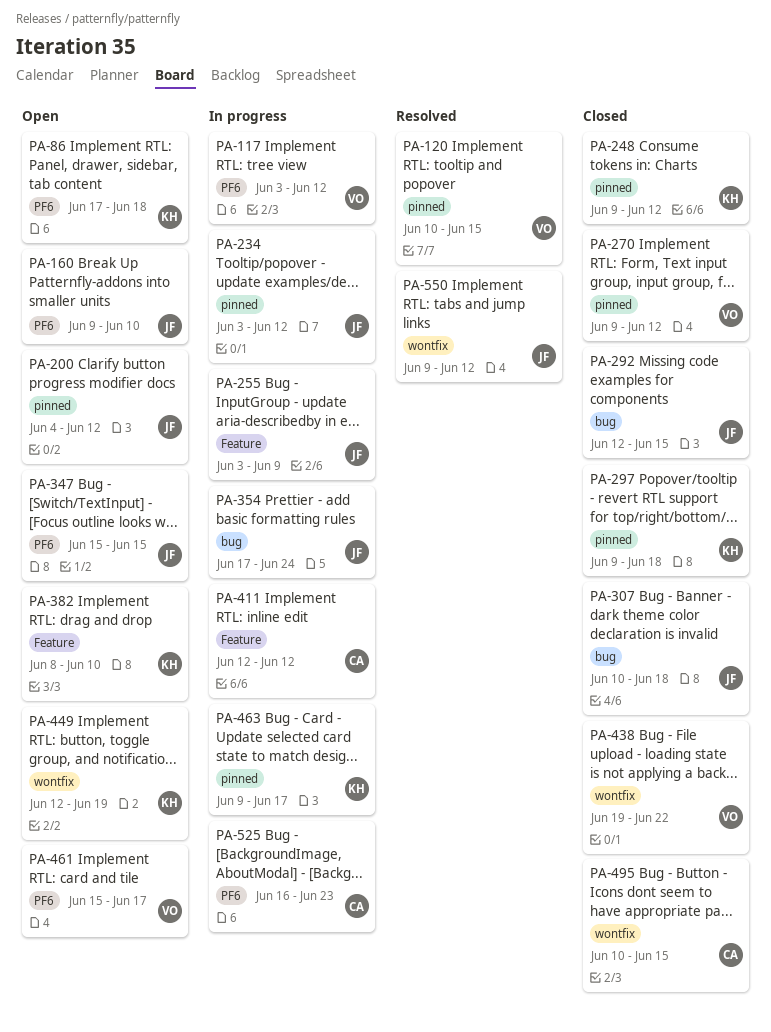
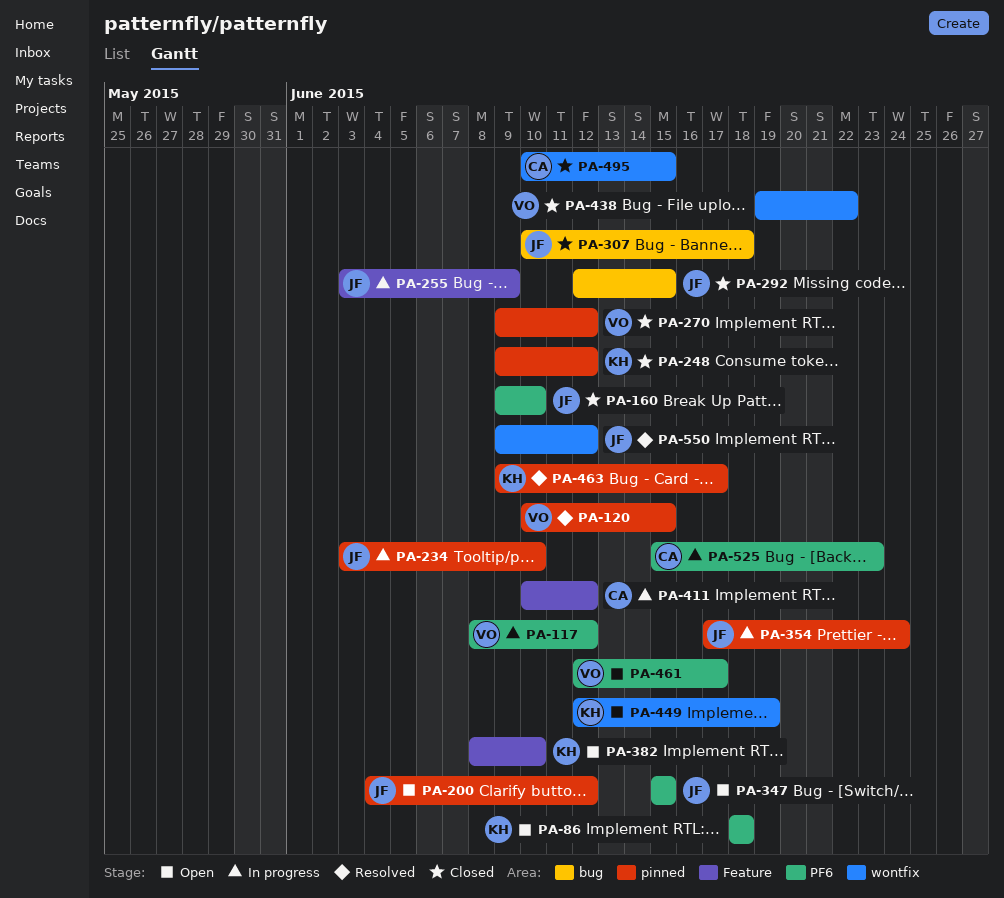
PA-86, start: Jun 17 -> Jun 18
PA-117, start: Jun 3 -> Jun 8
PA-160, status: Open -> Closed
PA-234, due: Jun 12 -> Jun 10
PA-297: present -> none
PA-354, label: bug -> pinned
PA-411, start: Jun 12 -> Jun 10
PA-461, start: Jun 15 -> Jun 12
PA-463, status: In progress -> Resolved
PA-525, start: Jun 16 -> Jun 15

